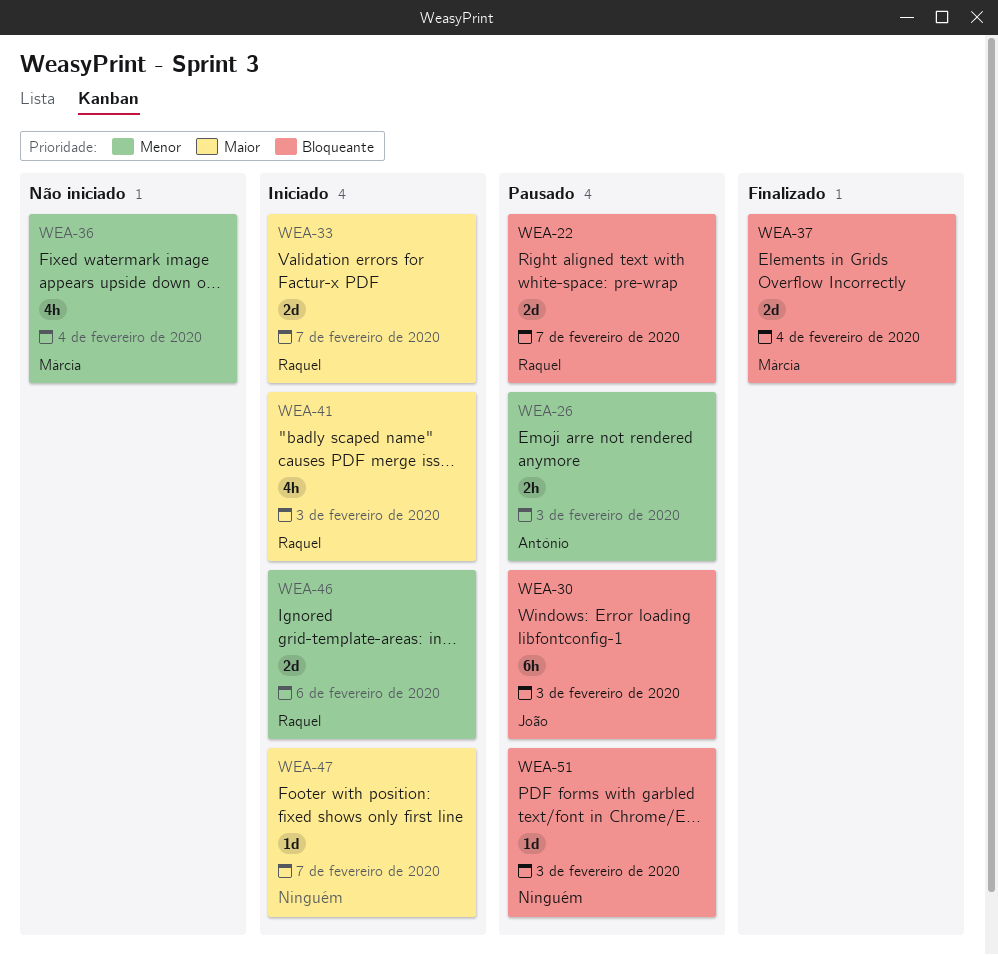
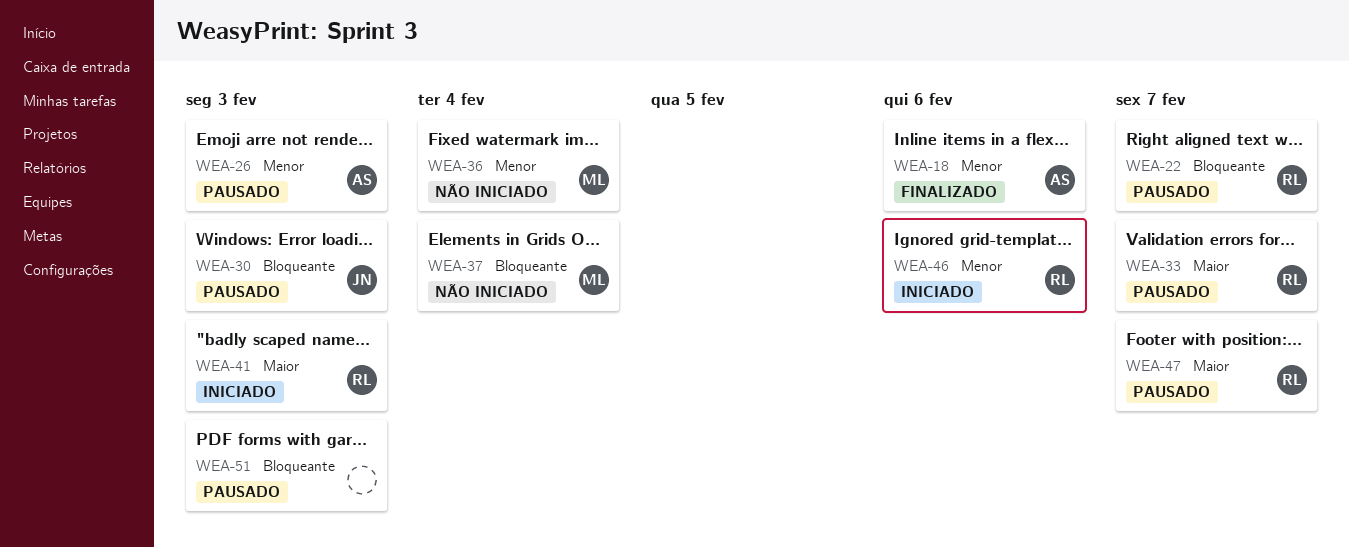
WEA-18: none -> present
WEA-33, status: Iniciado -> Pausado
WEA-37, status: Finalizado -> Não iniciado
WEA-47, status: Iniciado -> Pausado
WEA-47, owner: none -> Raquel

